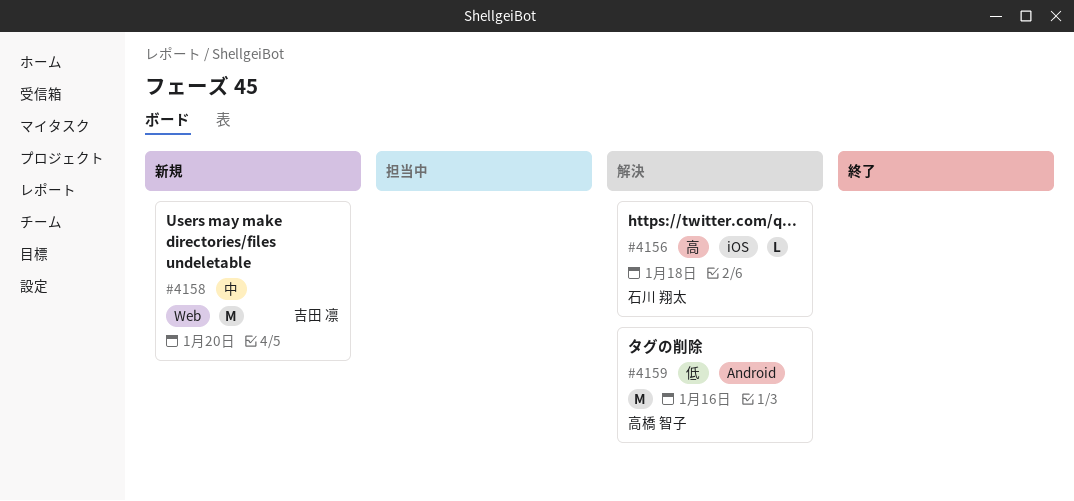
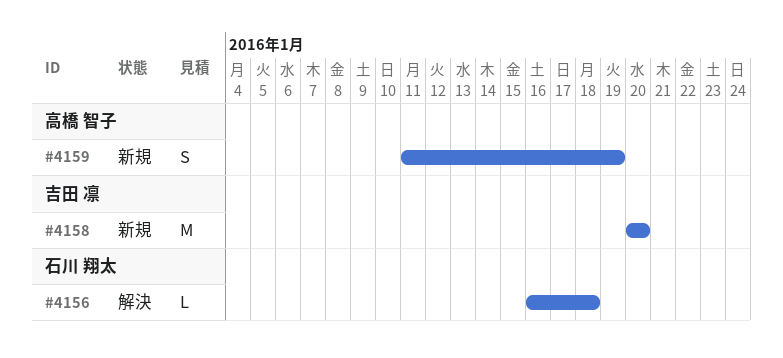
#4159, status: 解決 -> 新規
#4159, estimate: M -> S
#4159, due: Jan 16 -> Jan 19

